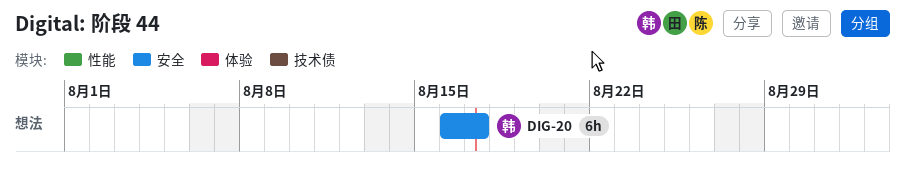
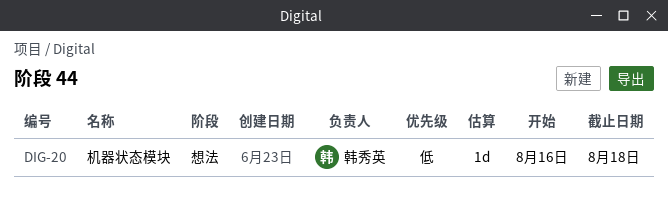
DIG-20, estimate: 6h -> 1d
DIG-20, due: Aug 17 -> Aug 18

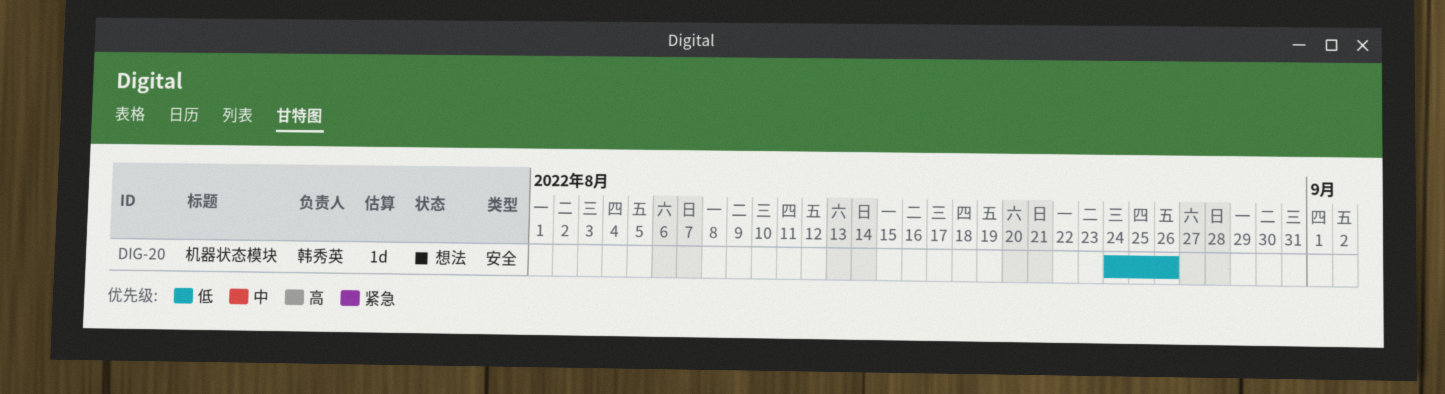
DIG-20, start: Aug 16 -> Aug 24
DIG-20, due: Aug 18 -> Aug 26

